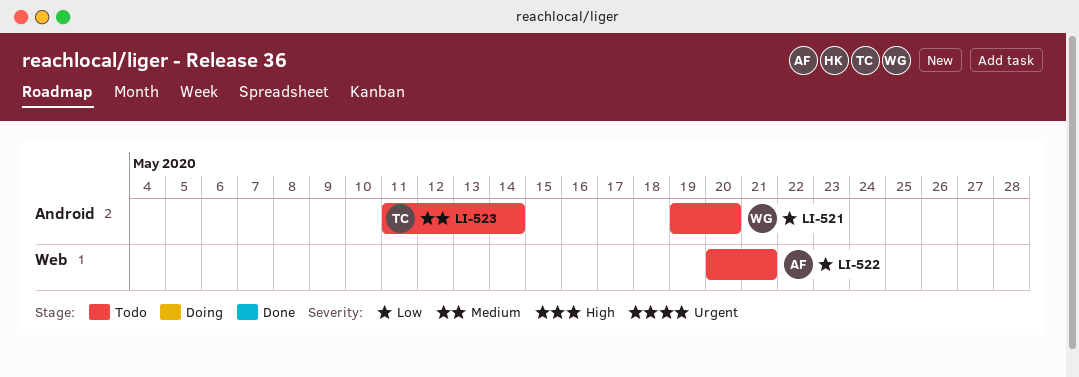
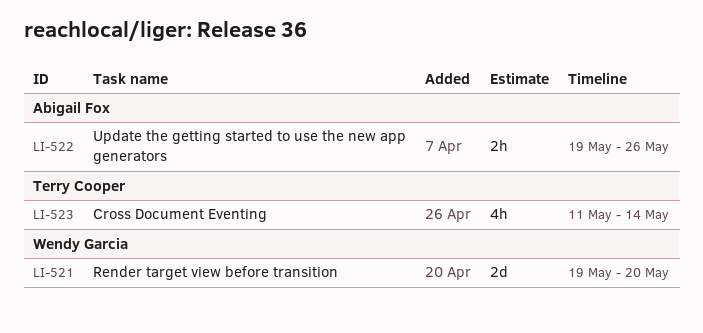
LI-522, start: May 20 -> May 19
LI-522, due: May 21 -> May 26

